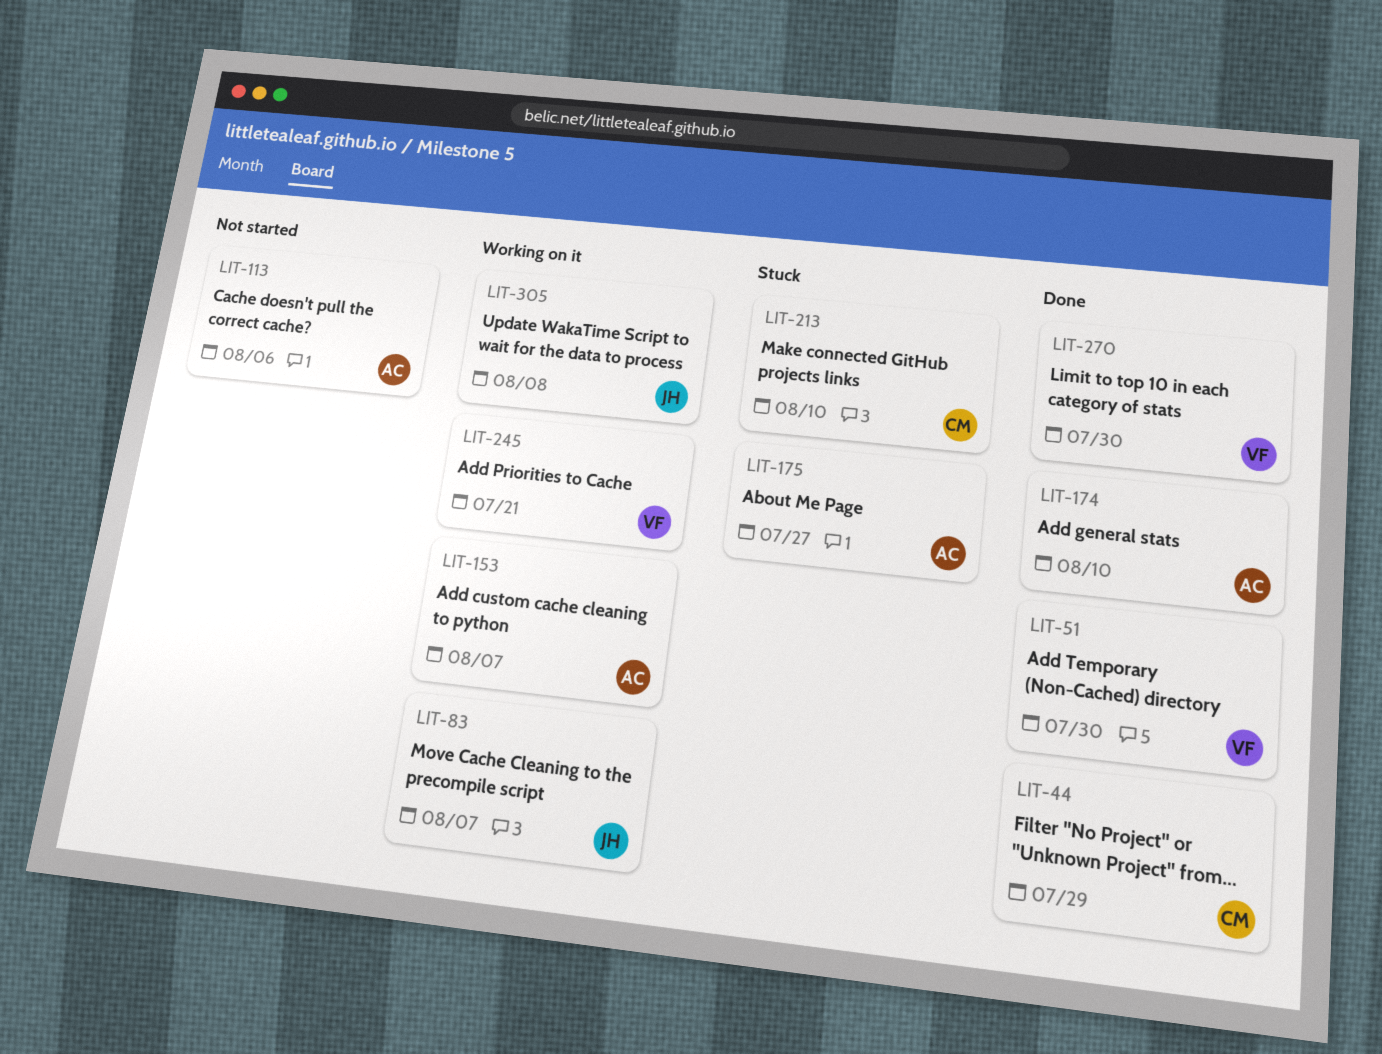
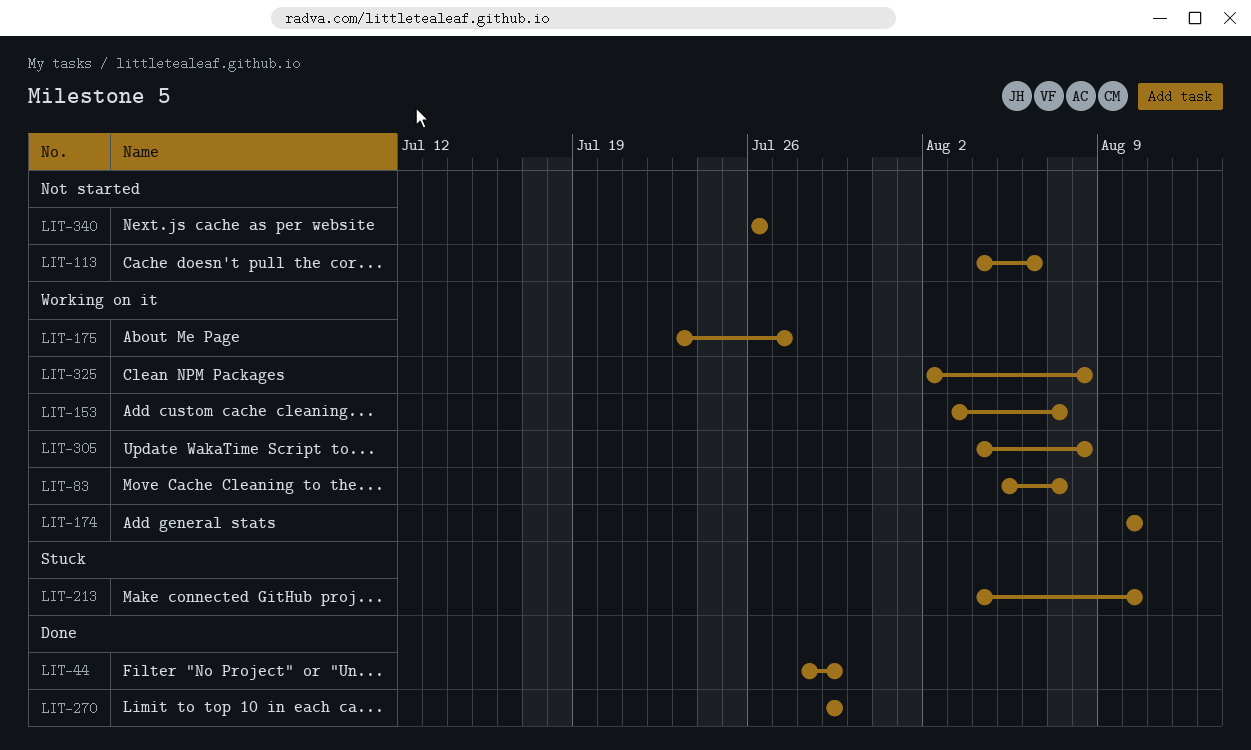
LIT-51: present -> none
LIT-174, status: Done -> Working on it
LIT-175, status: Stuck -> Working on it
LIT-245: present -> none
LIT-270, due: Jul 30 -> Jul 29
LIT-325: none -> present
LIT-340: none -> present

